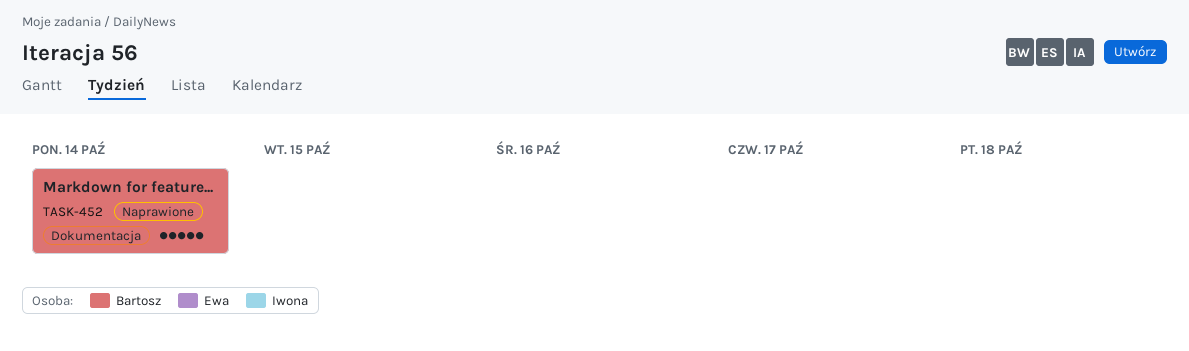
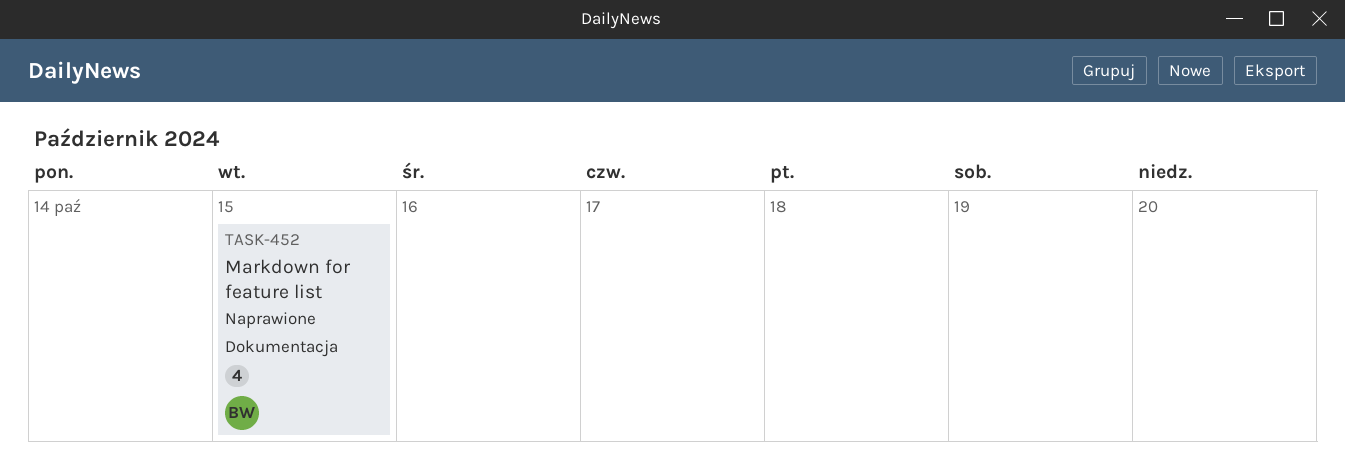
TASK-452, estimate: 5 -> 4
TASK-452, due: Oct 14 -> Oct 15

